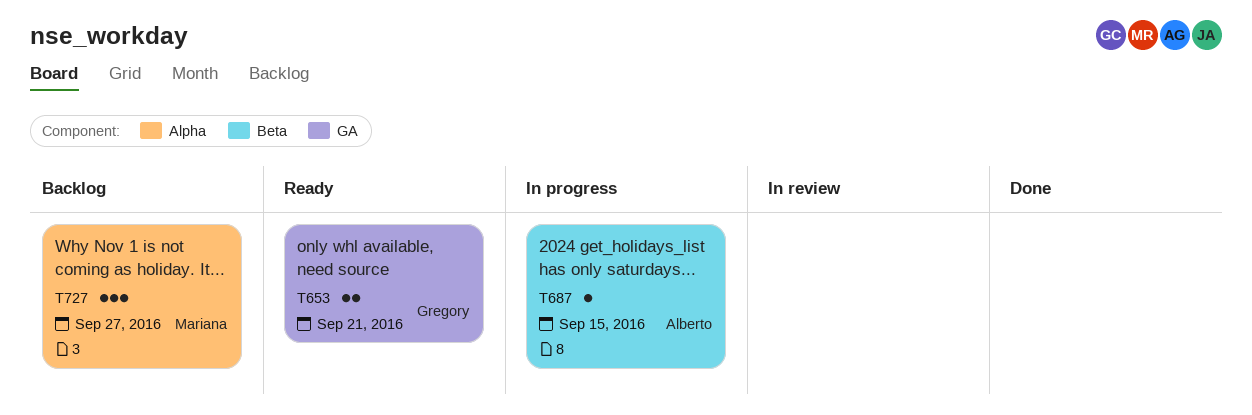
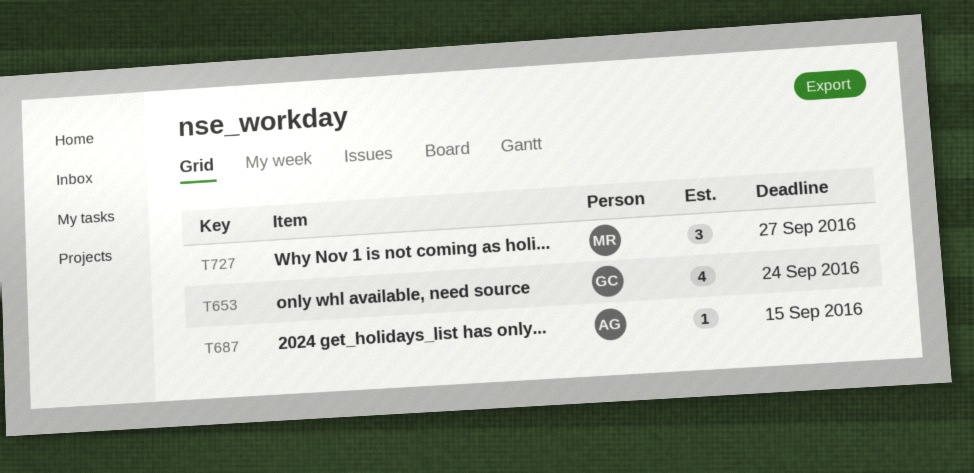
T653, estimate: 2 -> 4
T653, due: Sep 21 -> Sep 24

